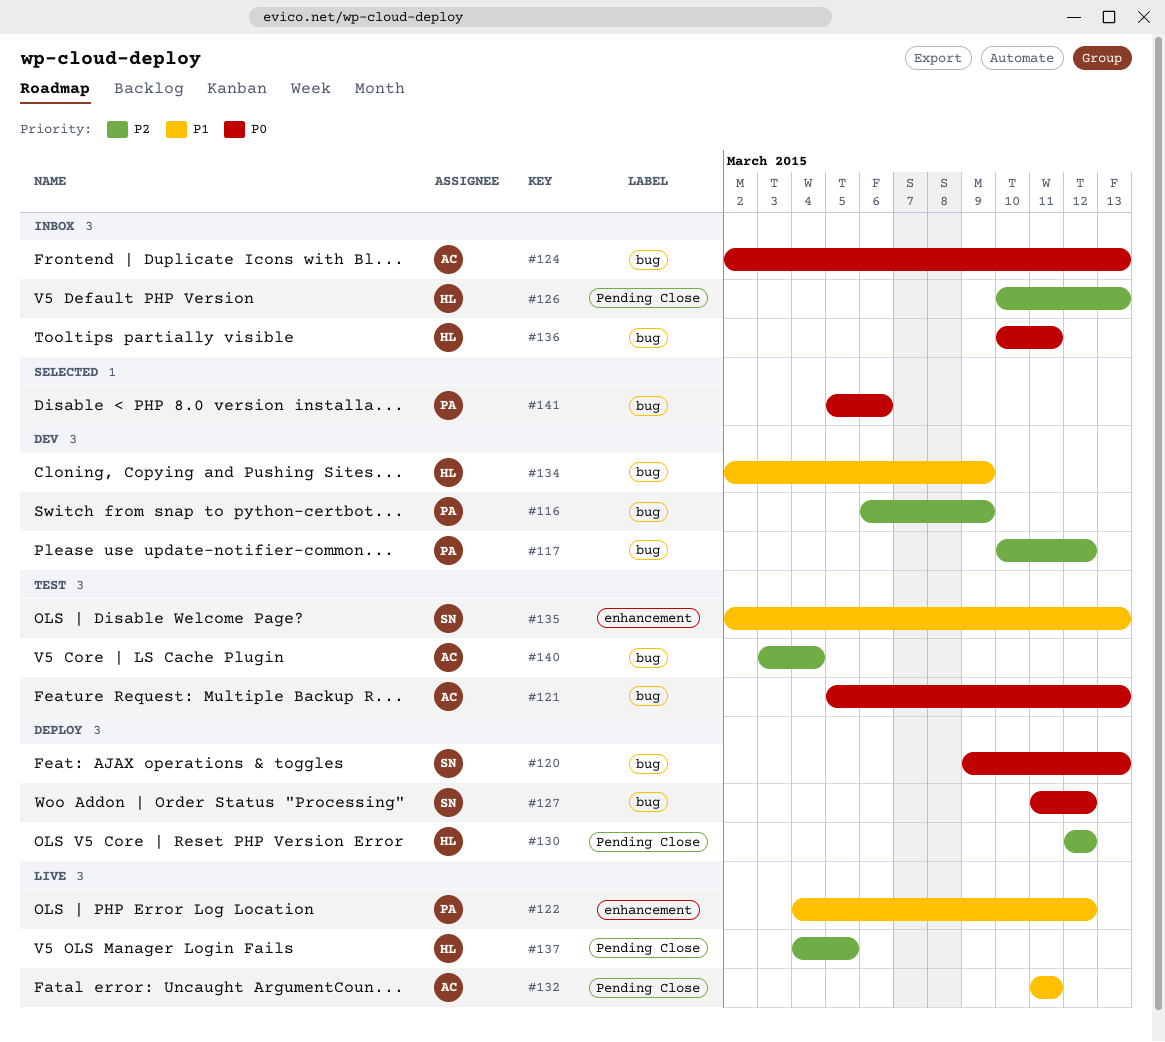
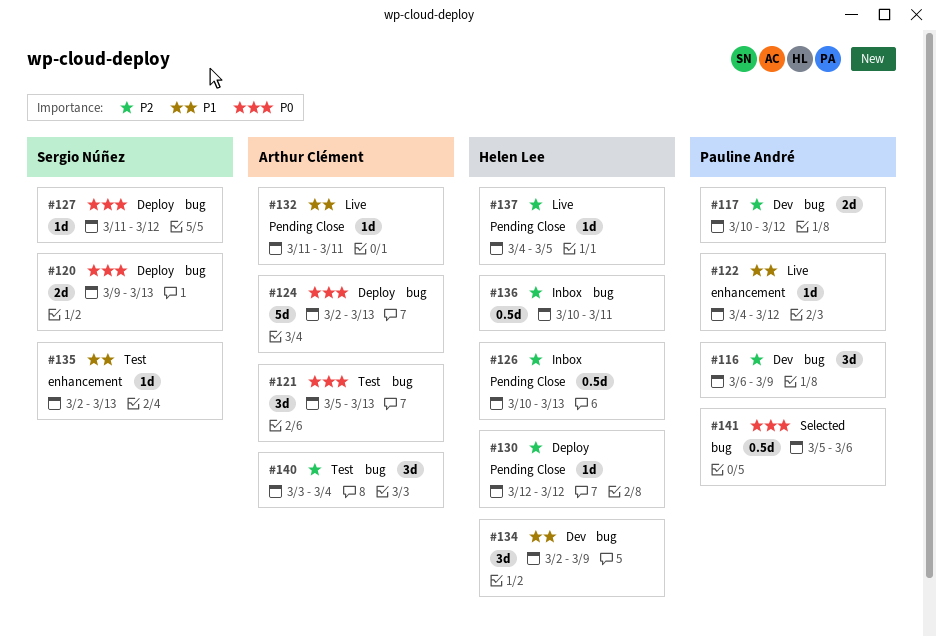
#124, status: Inbox -> Deploy
#136, priority: P0 -> P2

